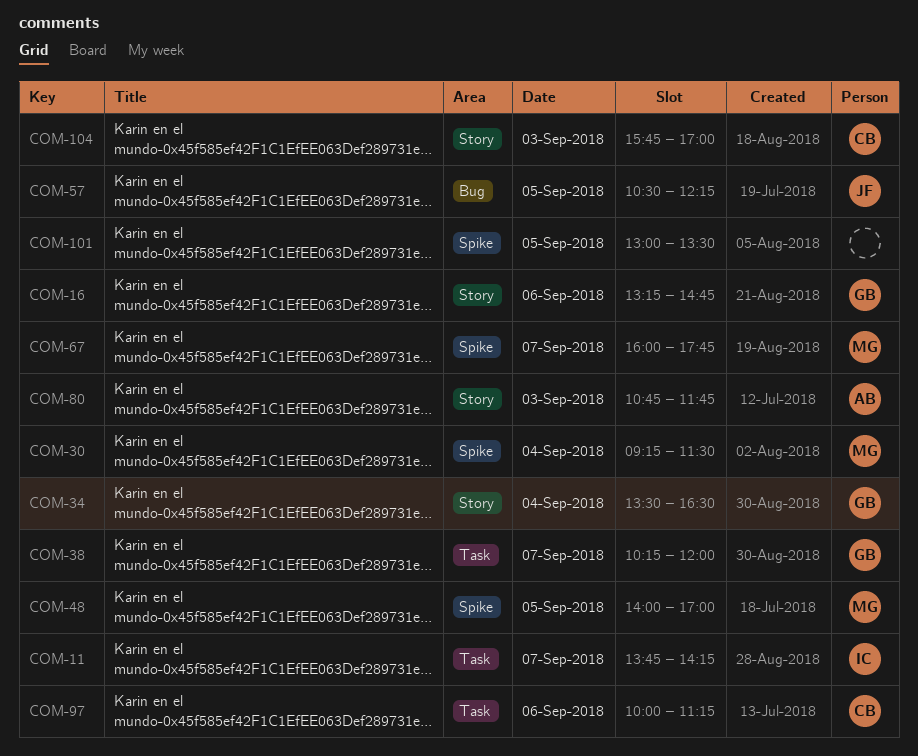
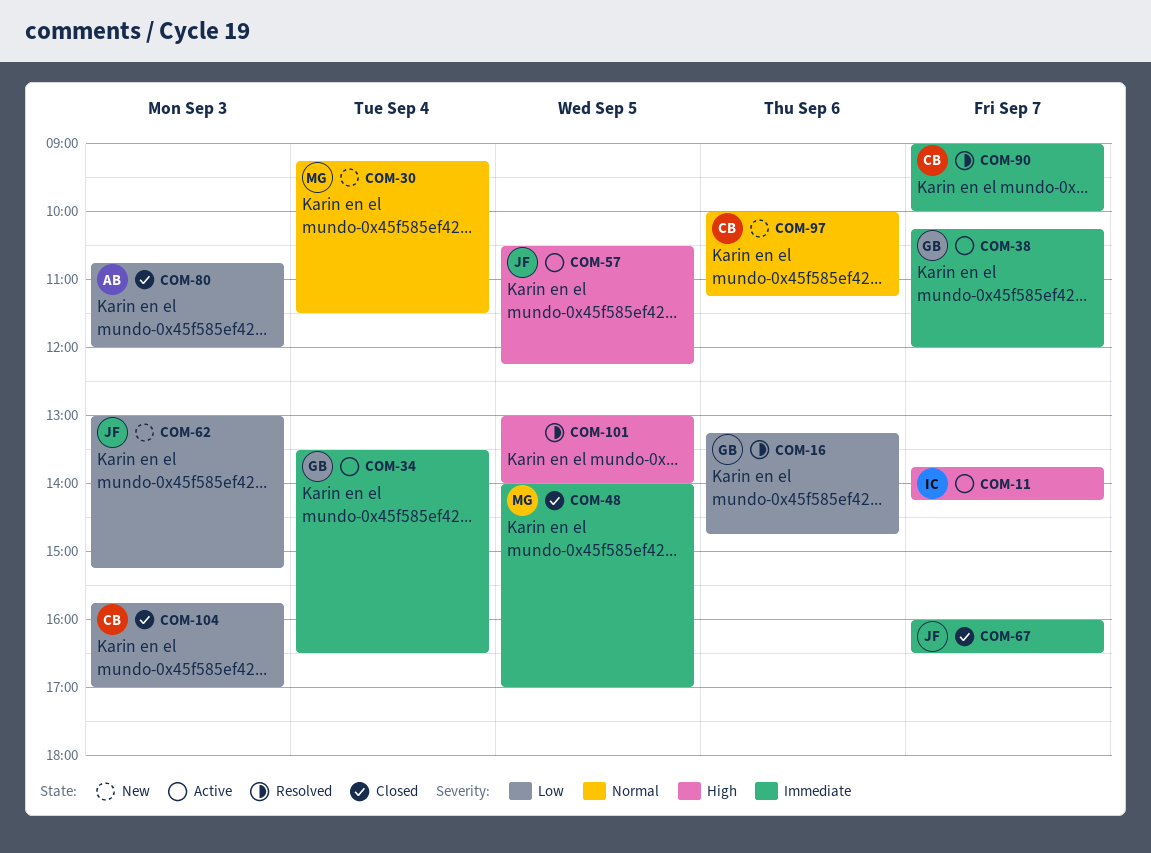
COM-62: none -> present
COM-67, owner: MG -> JF
COM-67, ends: 17:45 -> 16:30
COM-80, ends: 11:45 -> 12:00
COM-90: none -> present
COM-101, ends: 13:30 -> 14:00

